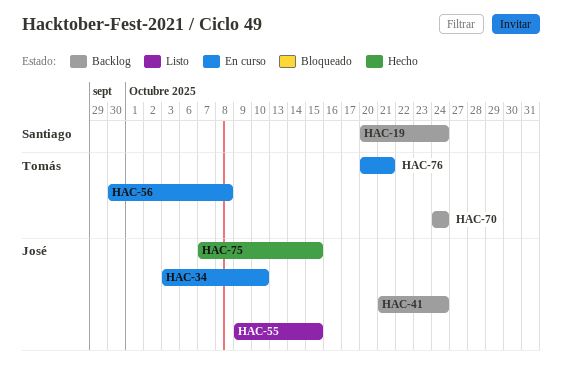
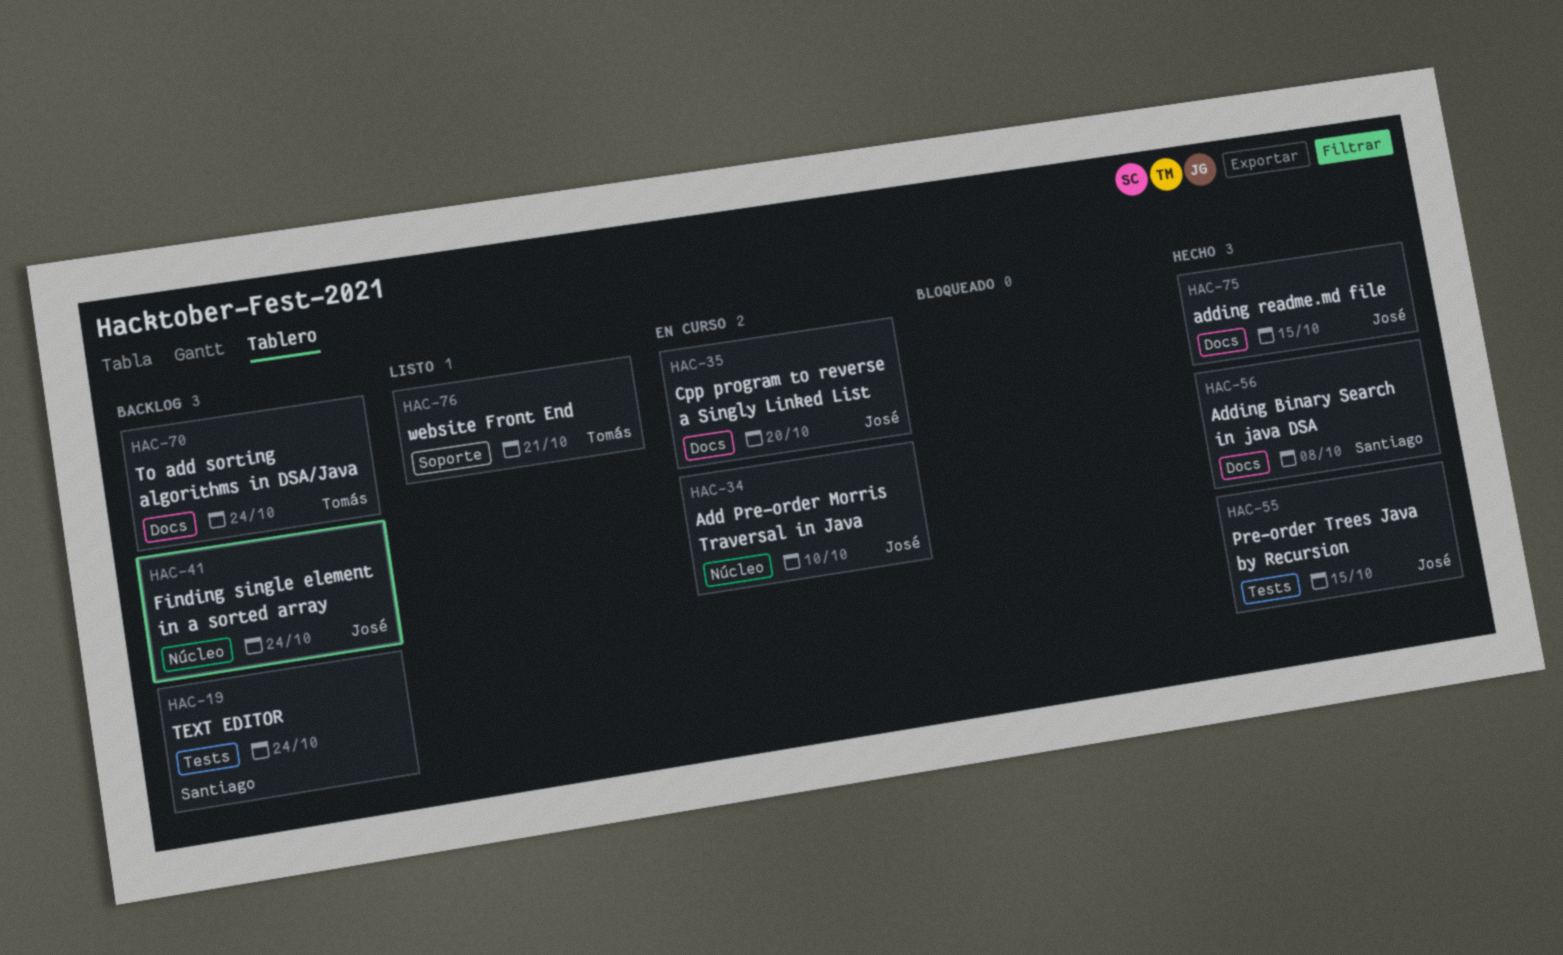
HAC-35: none -> present
HAC-55, status: Listo -> Hecho
HAC-56, status: En curso -> Hecho
HAC-56, owner: Tomás -> Santiago
HAC-76, status: En curso -> Listo

